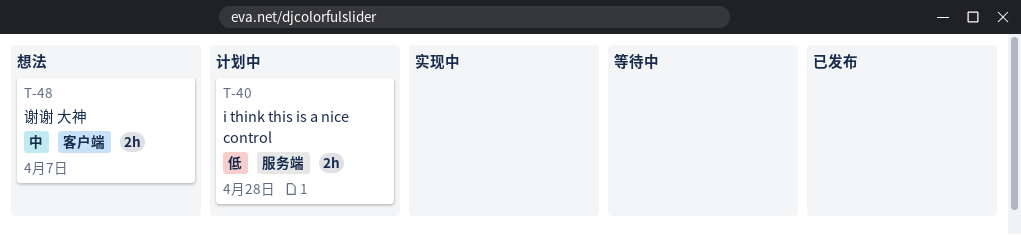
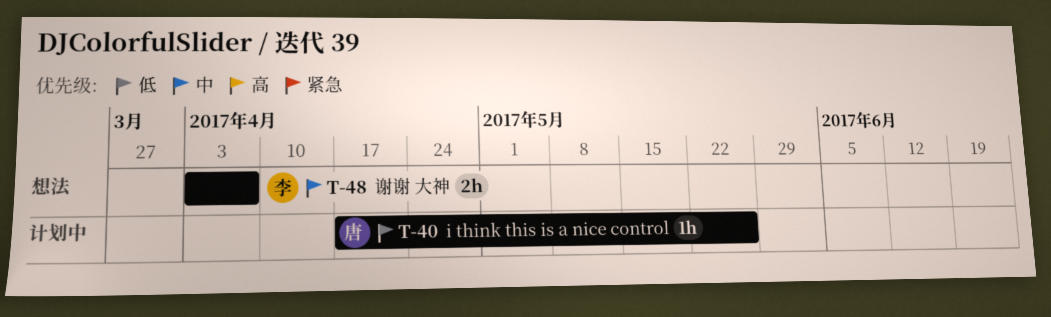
T-40, estimate: 2h -> 1h
T-40, due: Apr 28 -> May 26

